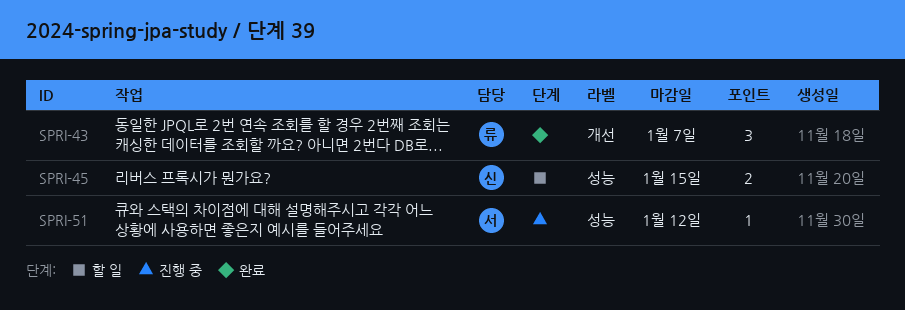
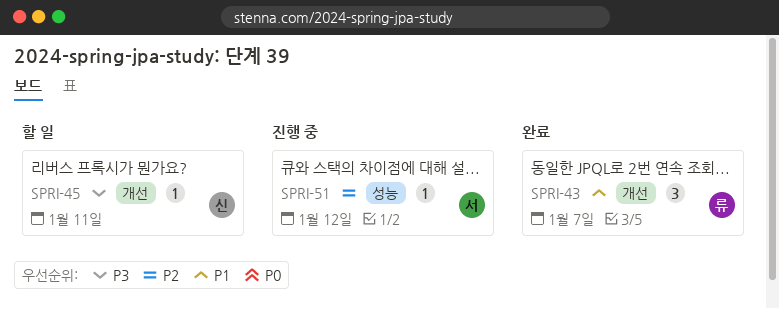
SPRI-45, label: 성능 -> 개선
SPRI-45, estimate: 2 -> 1
SPRI-45, due: Jan 15 -> Jan 11

